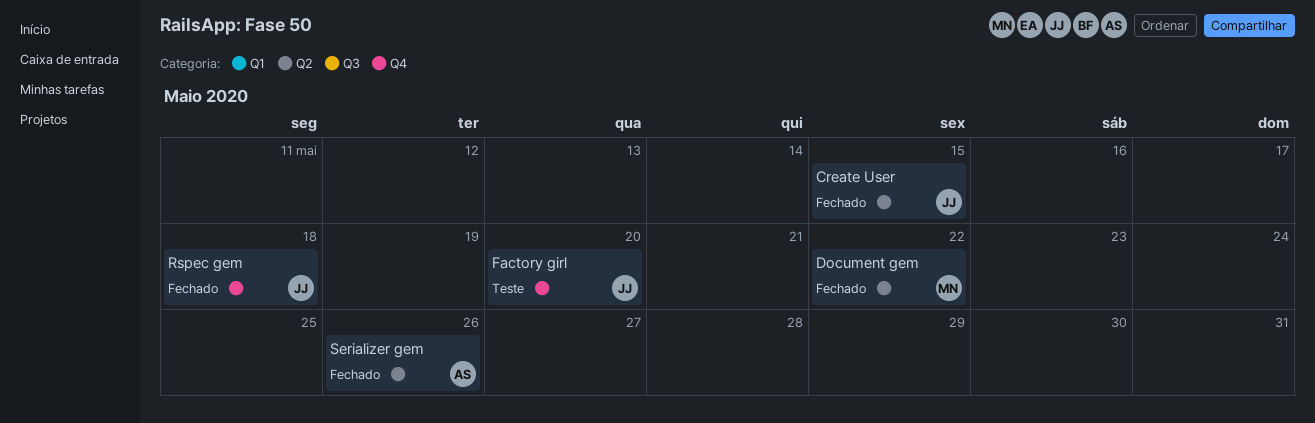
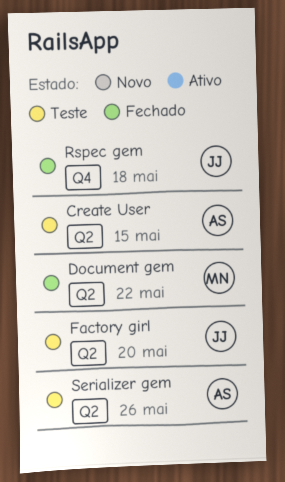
Create User, status: Fechado -> Teste
Create User, owner: JJ -> AS
Factory girl, label: Q4 -> Q2
Serializer gem, status: Fechado -> Teste

